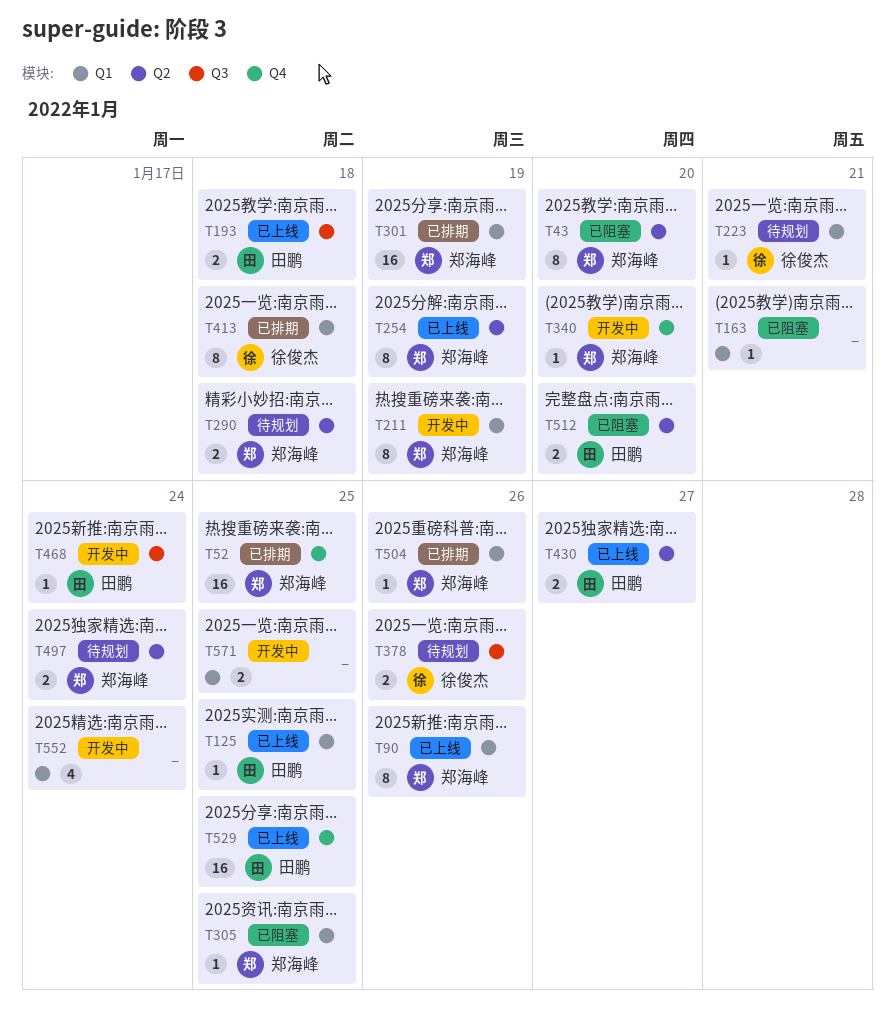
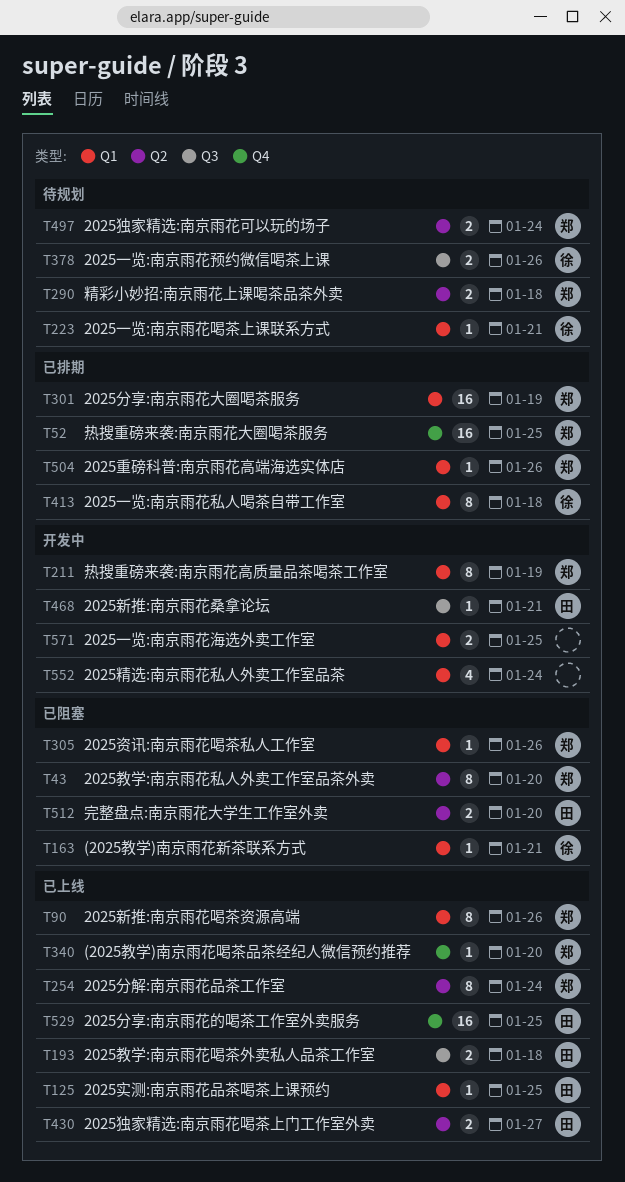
T163, owner: none -> 徐俊杰
T254, due: Jan 19 -> Jan 24
T305, due: Jan 25 -> Jan 26
T340, status: 开发中 -> 已上线
T468, due: Jan 24 -> Jan 21

